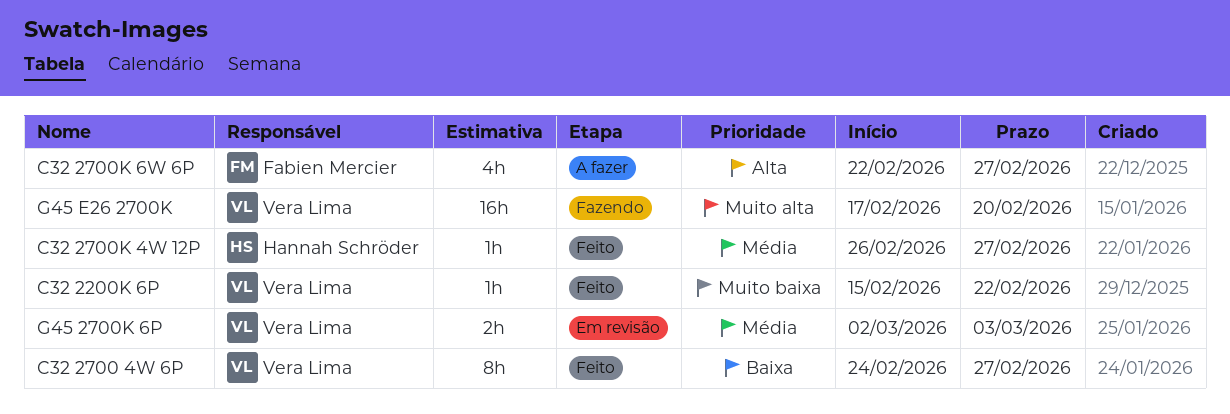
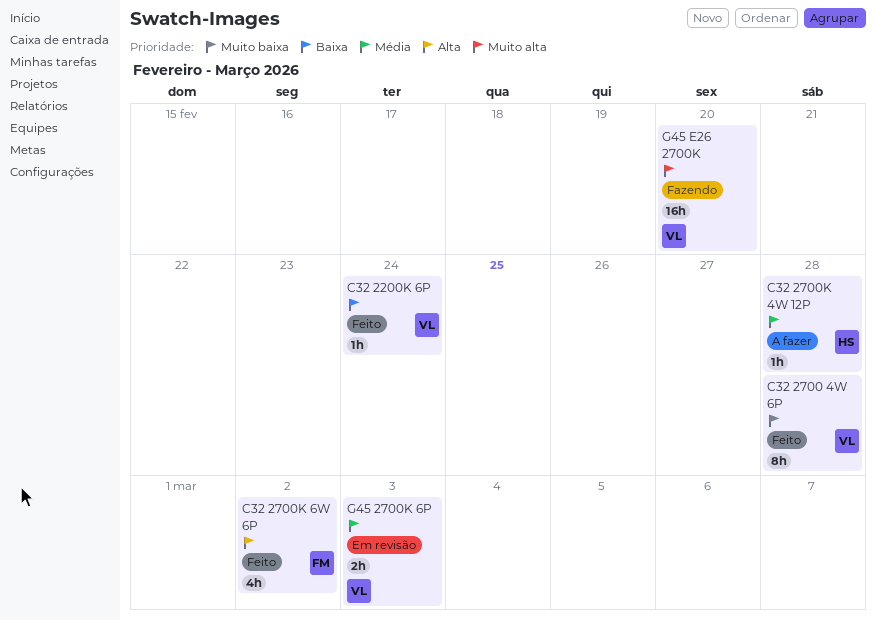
C32 2200K 6P, priority: Muito baixa -> Baixa
C32 2200K 6P, due: Feb 22 -> Feb 24
C32 2700 4W 6P, priority: Baixa -> Muito baixa
C32 2700 4W 6P, due: Feb 27 -> Feb 28
C32 2700K 4W 12P, status: Feito -> A fazer
C32 2700K 4W 12P, due: Feb 27 -> Feb 28
C32 2700K 6W 6P, status: A fazer -> Feito
C32 2700K 6W 6P, due: Feb 27 -> Mar 2

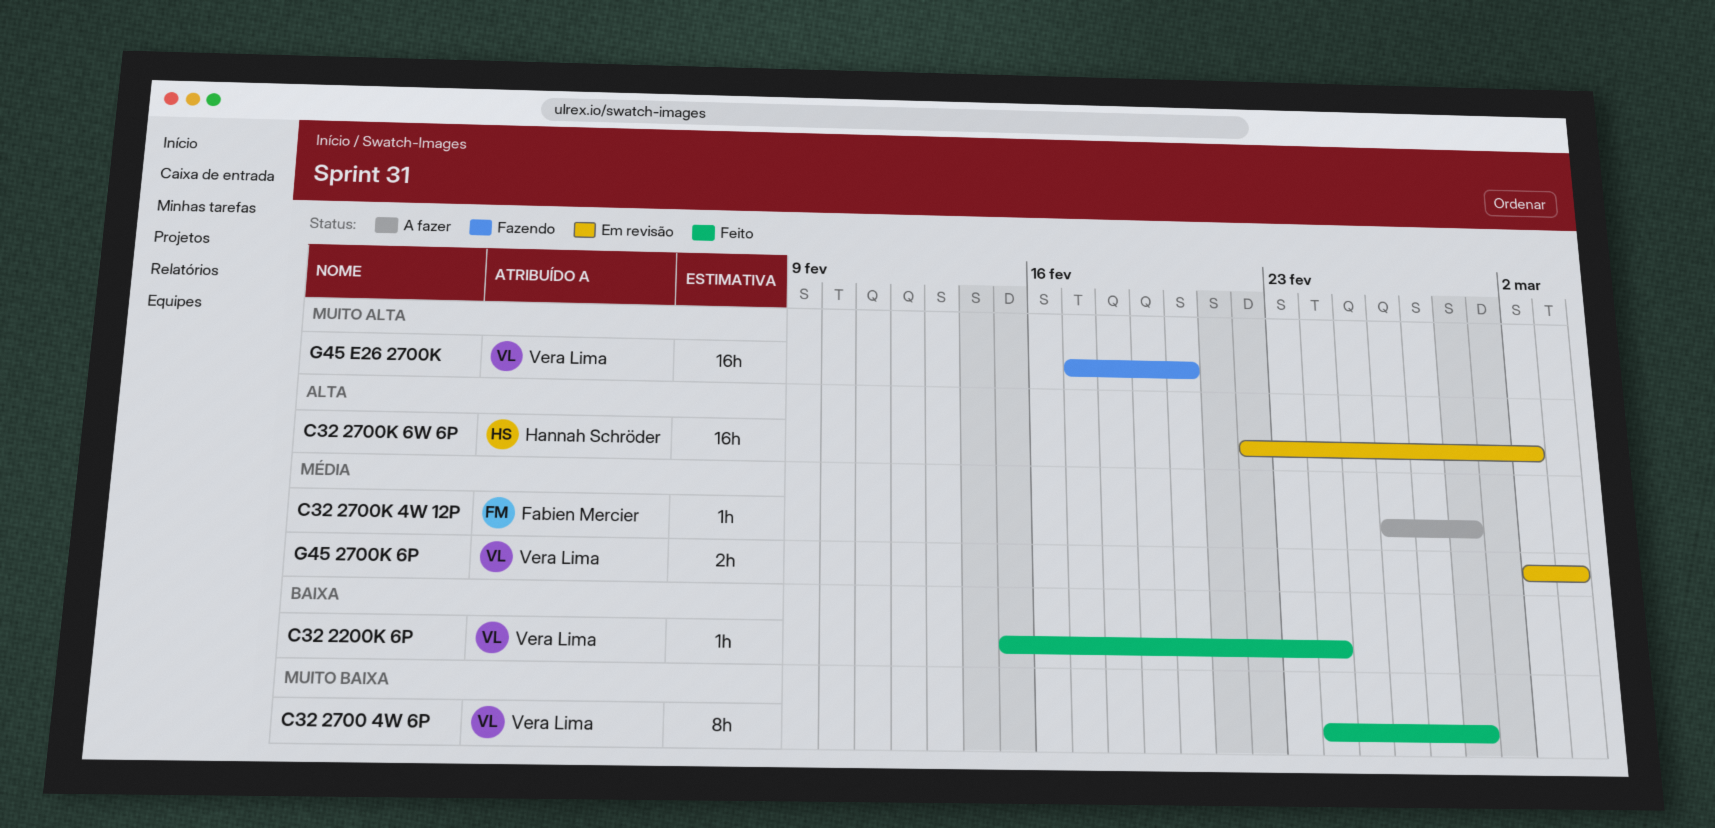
C32 2700K 4W 12P, owner: Hannah Schröder -> Fabien Mercier
C32 2700K 6W 6P, status: Feito -> Em revisão
C32 2700K 6W 6P, owner: Fabien Mercier -> Hannah Schröder
C32 2700K 6W 6P, estimate: 4h -> 16h

